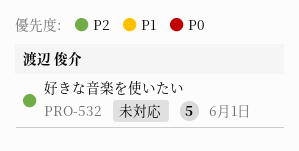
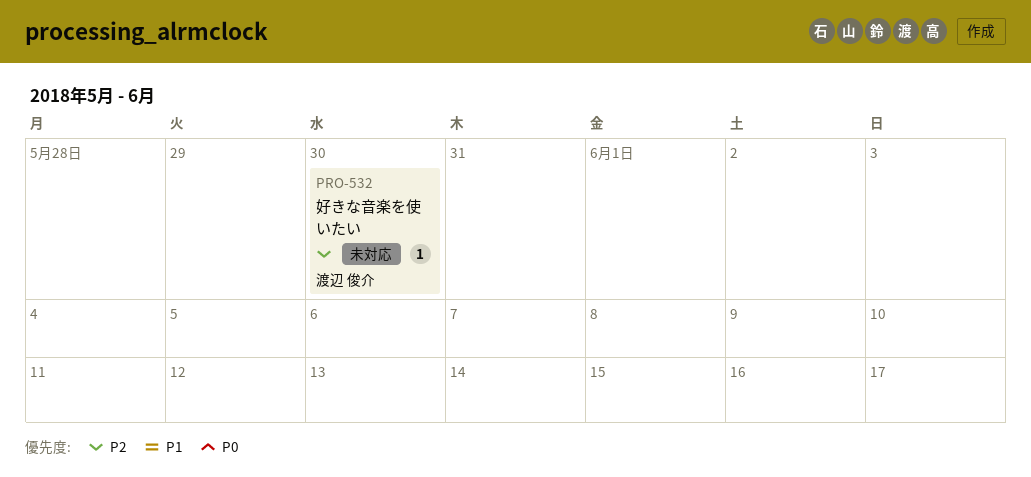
PRO-532, estimate: 5 -> 1
PRO-532, due: Jun 1 -> May 30

